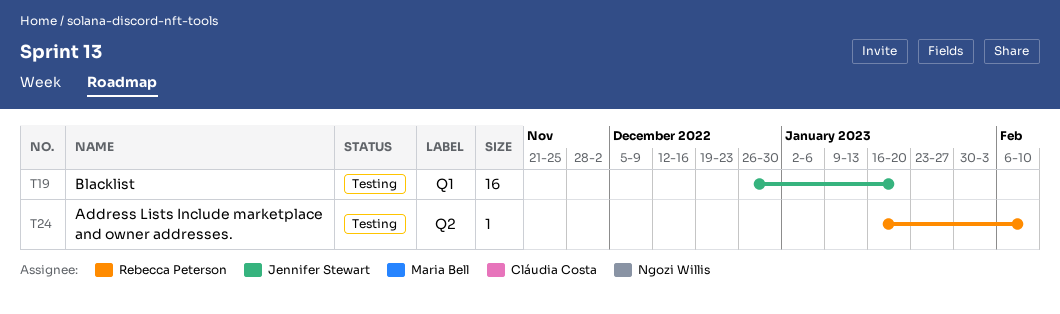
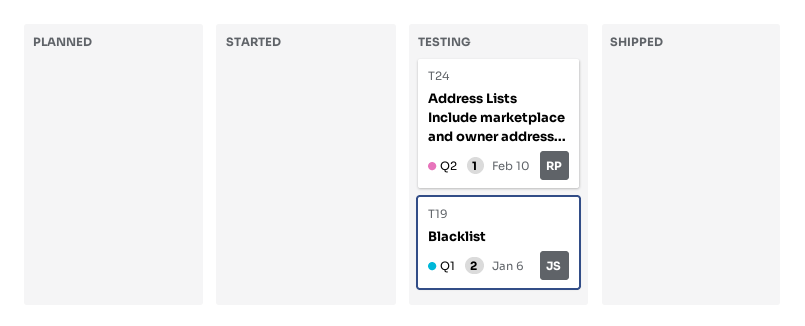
T19, estimate: 16 -> 2
T19, due: Jan 20 -> Jan 6

